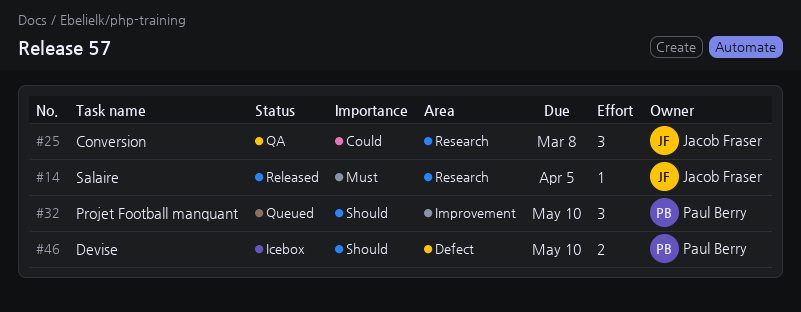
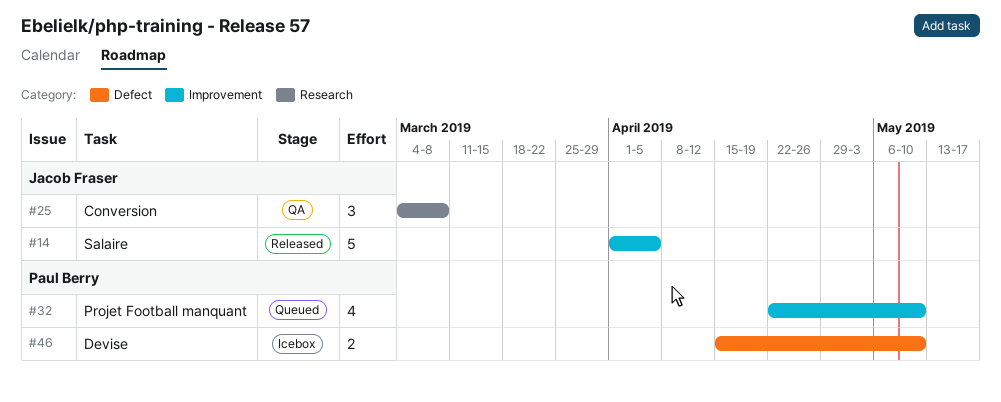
#14, label: Research -> Improvement
#14, estimate: 1 -> 5
#32, estimate: 3 -> 4

